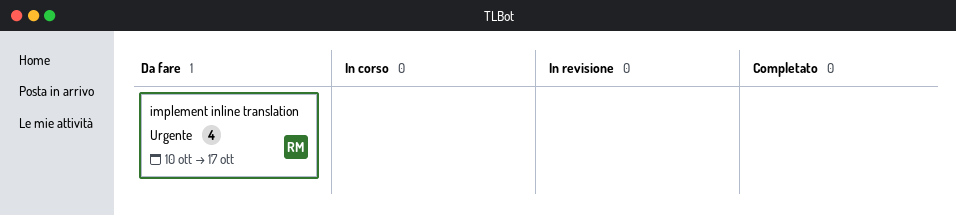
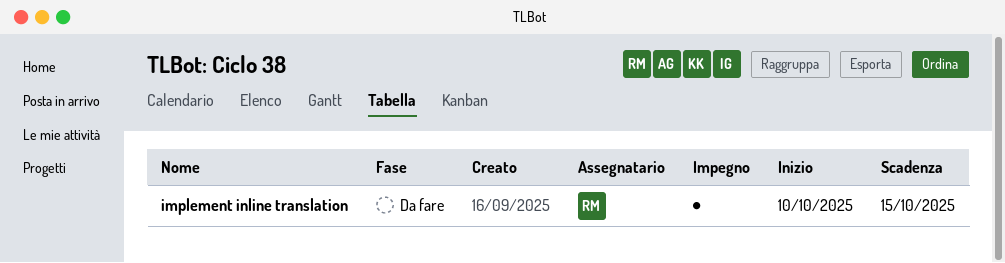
implement inline translation, estimate: 4 -> 1
implement inline translation, due: Oct 17 -> Oct 15

